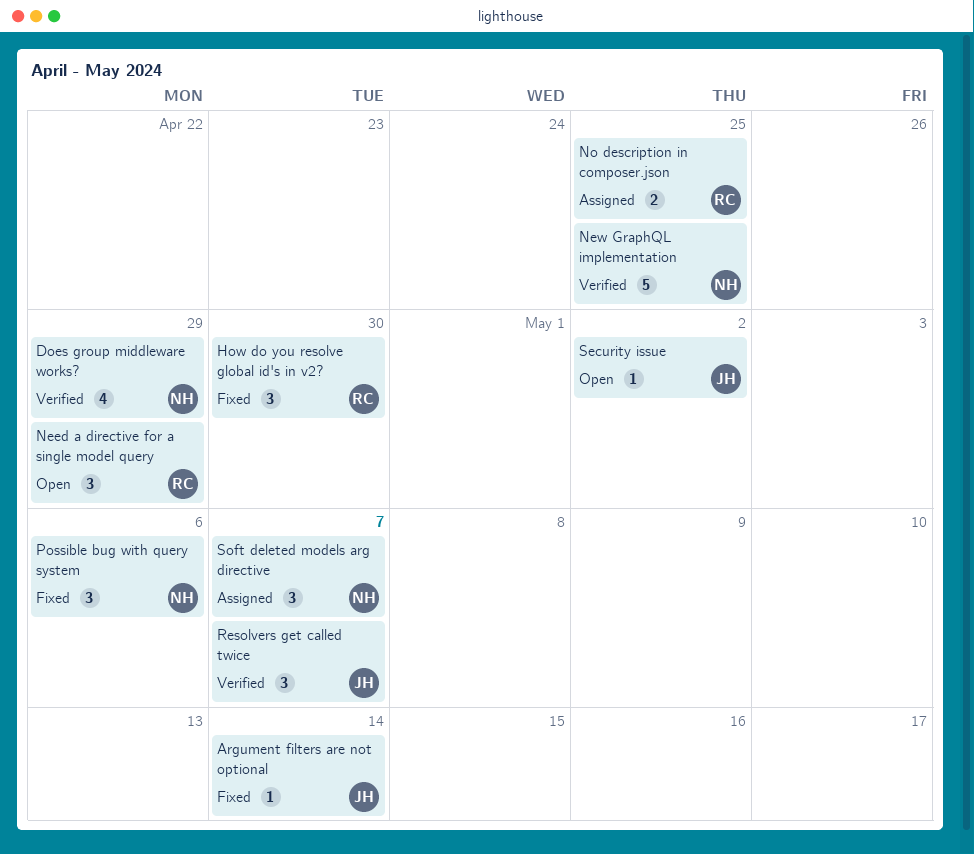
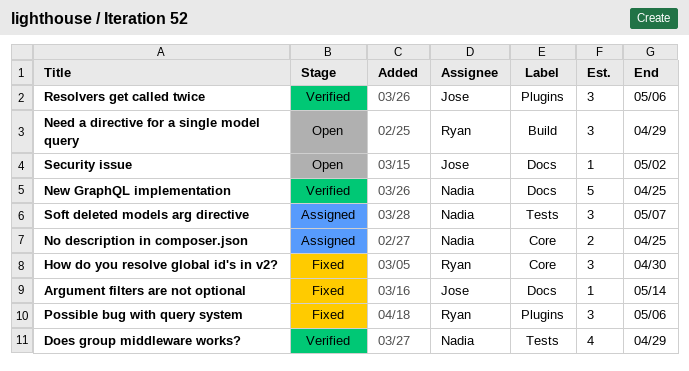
No description in composer.json, owner: Ryan -> Nadia
Possible bug with query system, owner: Nadia -> Ryan
Resolvers get called twice, due: May 7 -> May 6

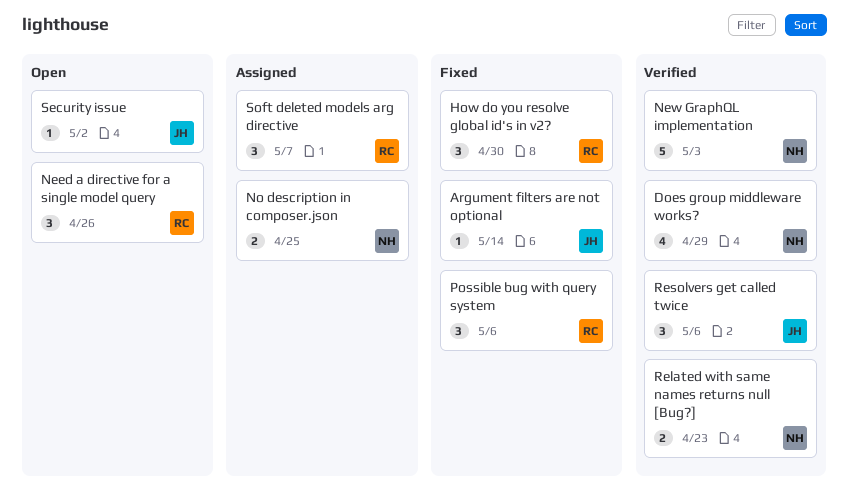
Need a directive for a single model query, due: Apr 29 -> Apr 26
New GraphQL implementation, due: Apr 25 -> May 3
Related with same names returns null [Bug?]: none -> present
Soft deleted models arg directive, owner: Nadia -> Ryan

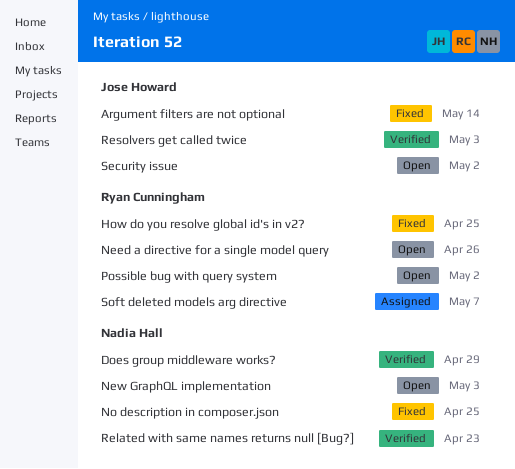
How do you resolve global id's in v2?, due: Apr 30 -> Apr 25
New GraphQL implementation, status: Verified -> Open
No description in composer.json, status: Assigned -> Fixed
Possible bug with query system, status: Fixed -> Open
Possible bug with query system, due: May 6 -> May 2
Resolvers get called twice, due: May 6 -> May 3

